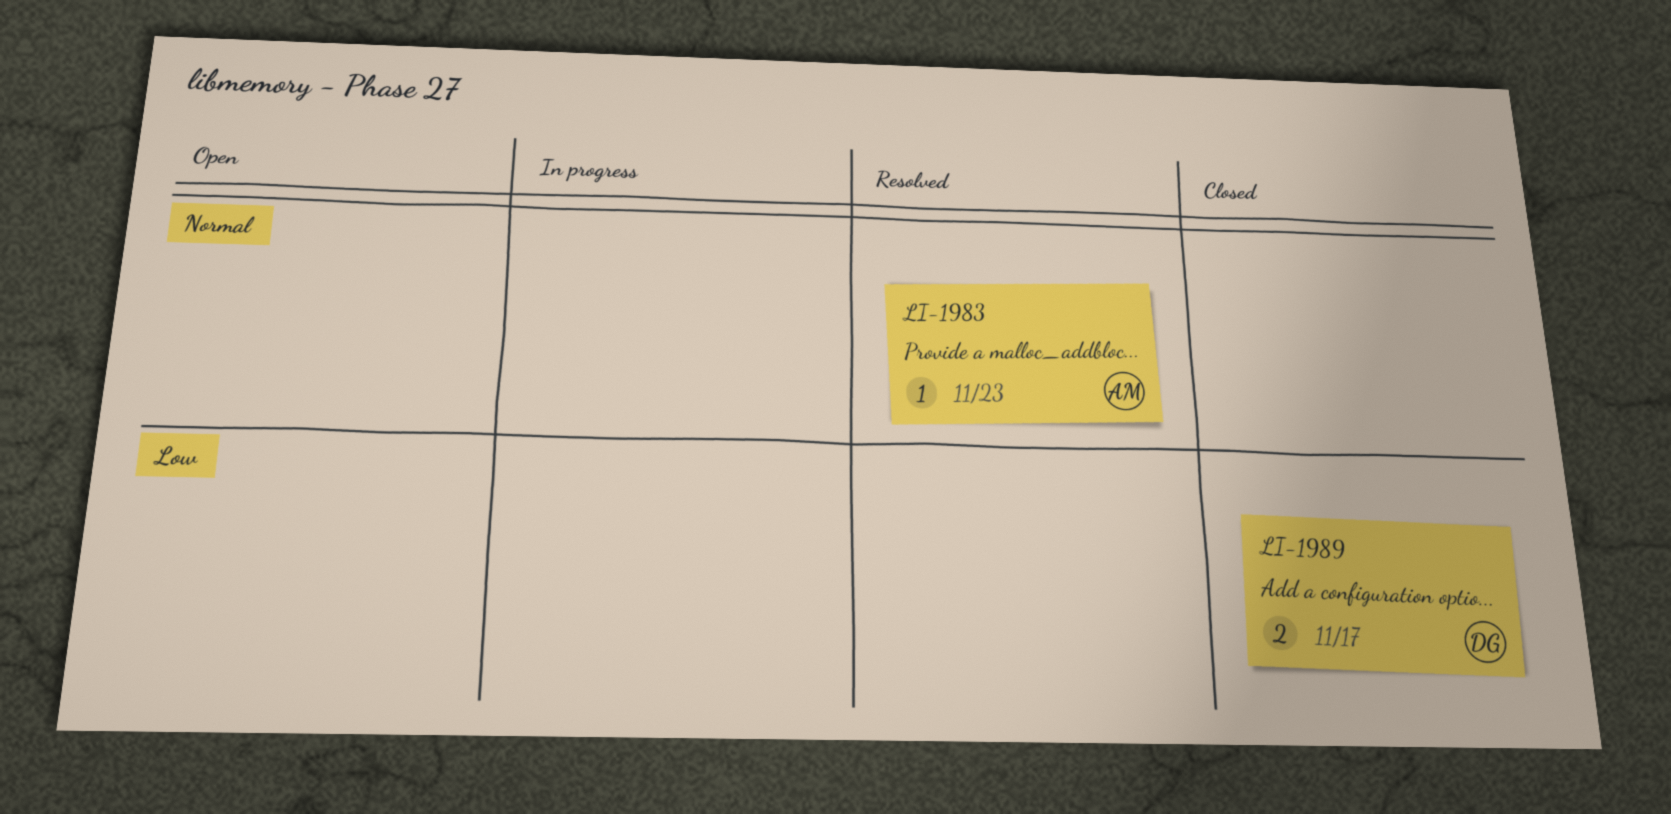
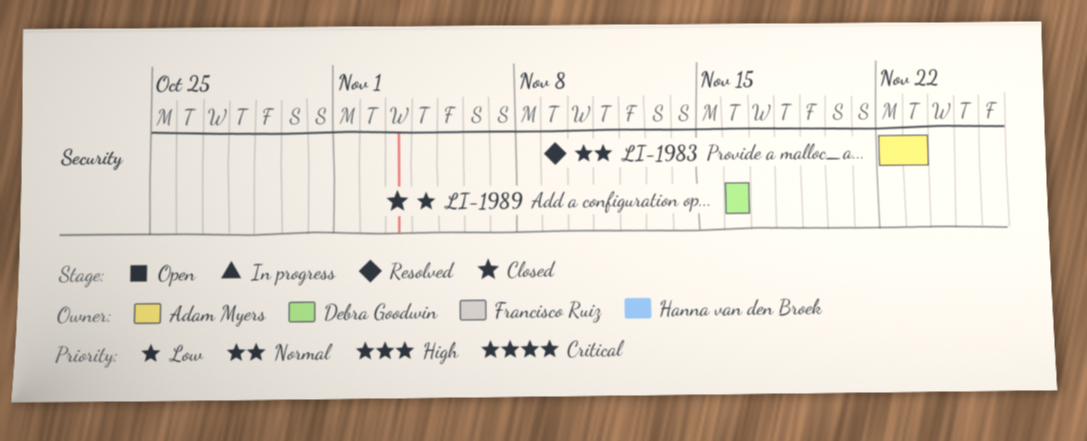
LI-1989, due: Nov 17 -> Nov 16

